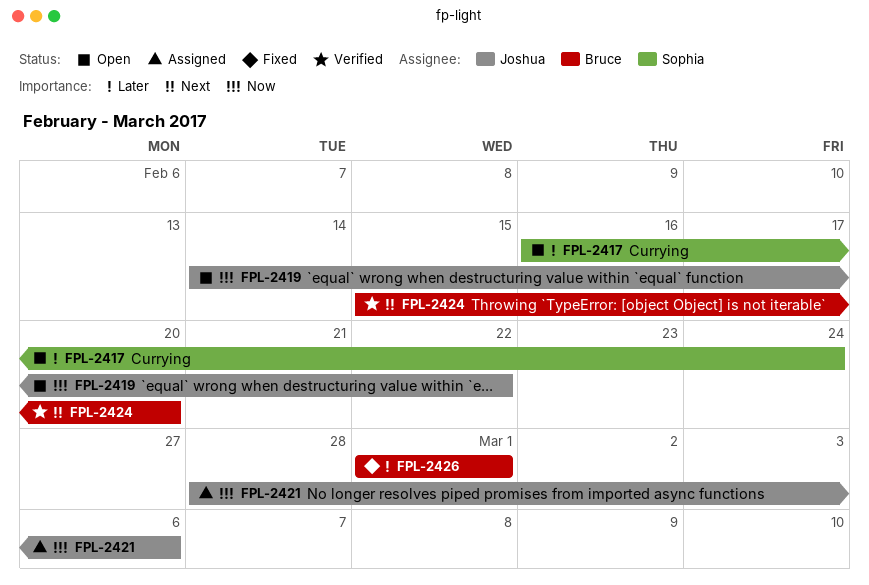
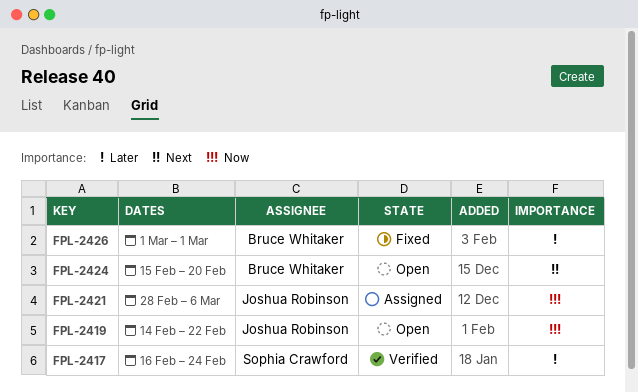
FPL-2417, status: Open -> Verified
FPL-2424, status: Verified -> Open

